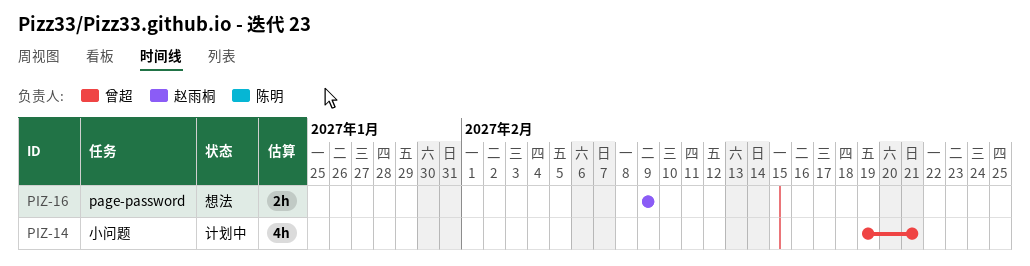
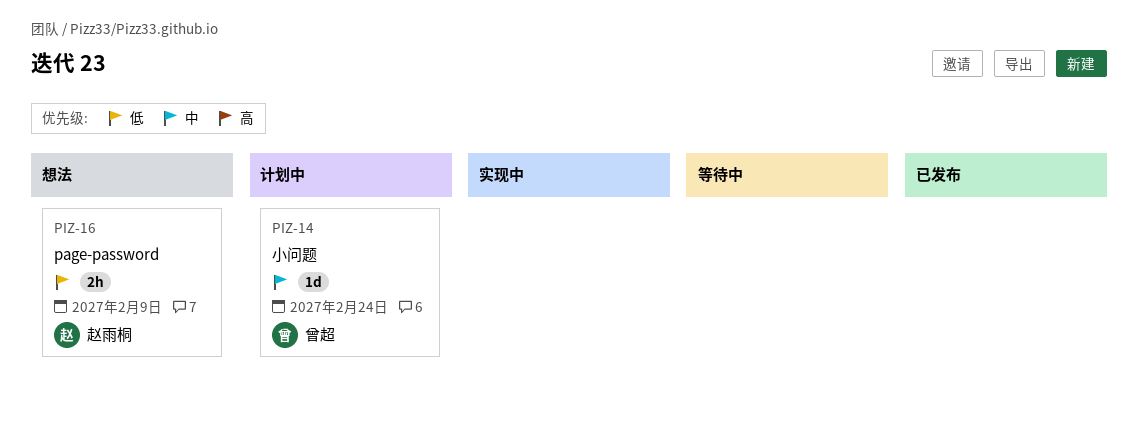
PIZ-14, estimate: 4h -> 1d
PIZ-14, due: Feb 21 -> Feb 24

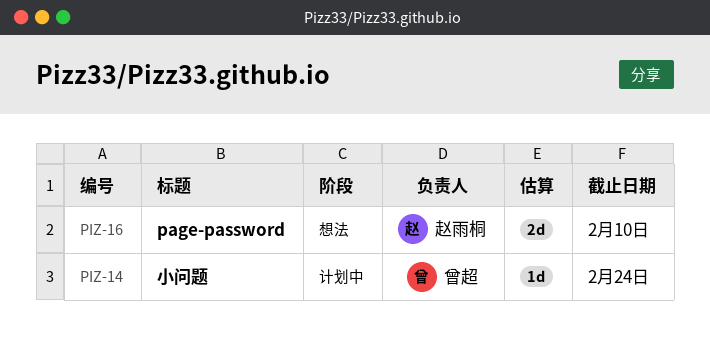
PIZ-16, estimate: 2h -> 2d
PIZ-16, due: Feb 9 -> Feb 10

